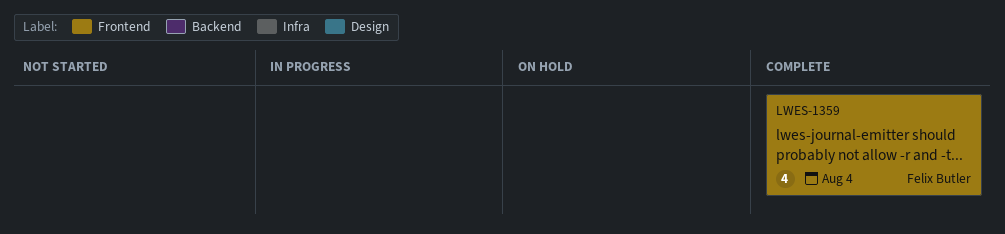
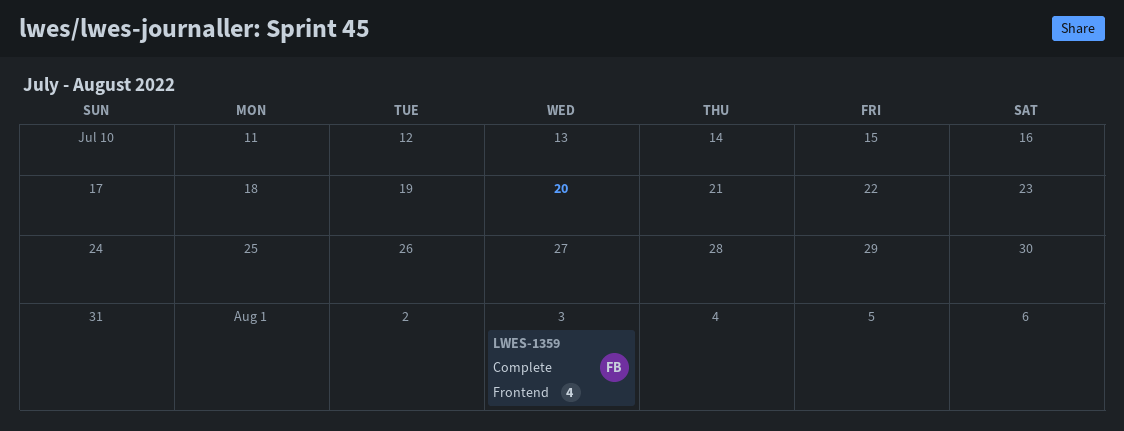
LWES-1359, due: Aug 4 -> Aug 3

